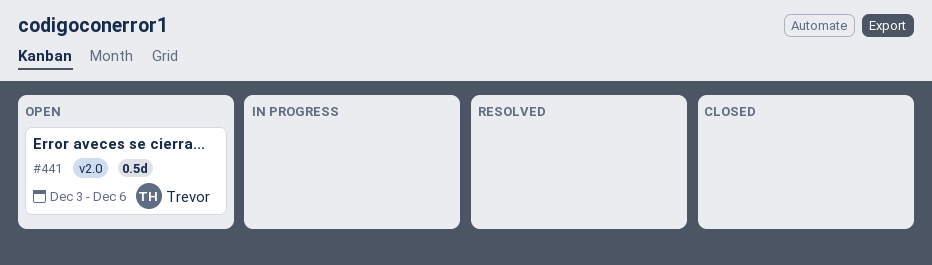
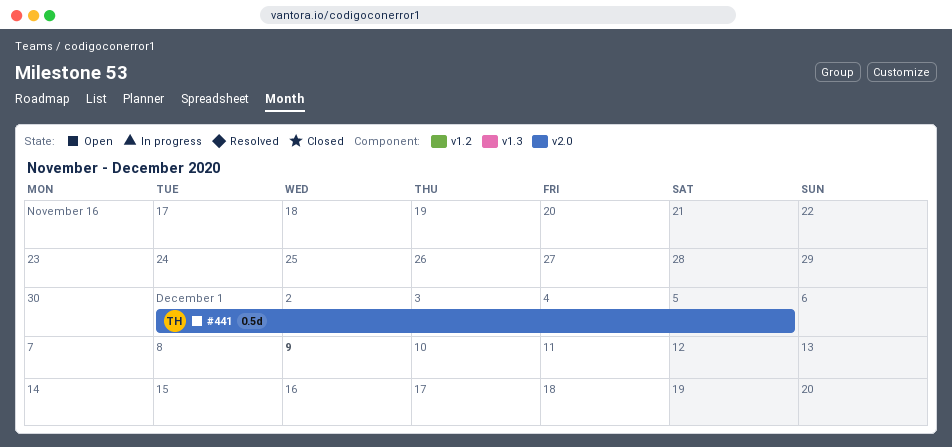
#441, start: Dec 3 -> Dec 1
#441, due: Dec 6 -> Dec 5

